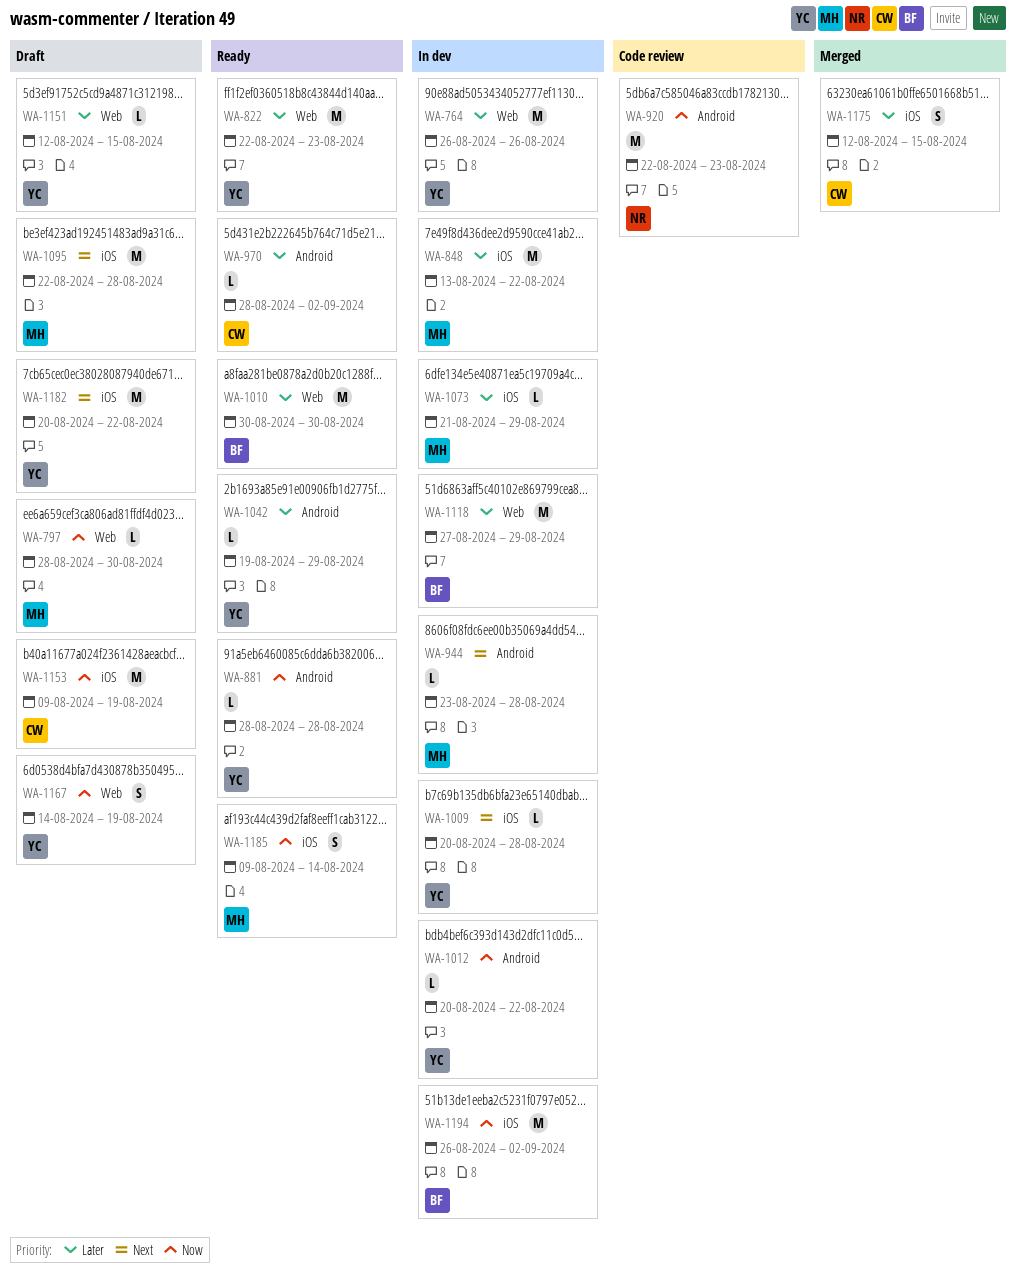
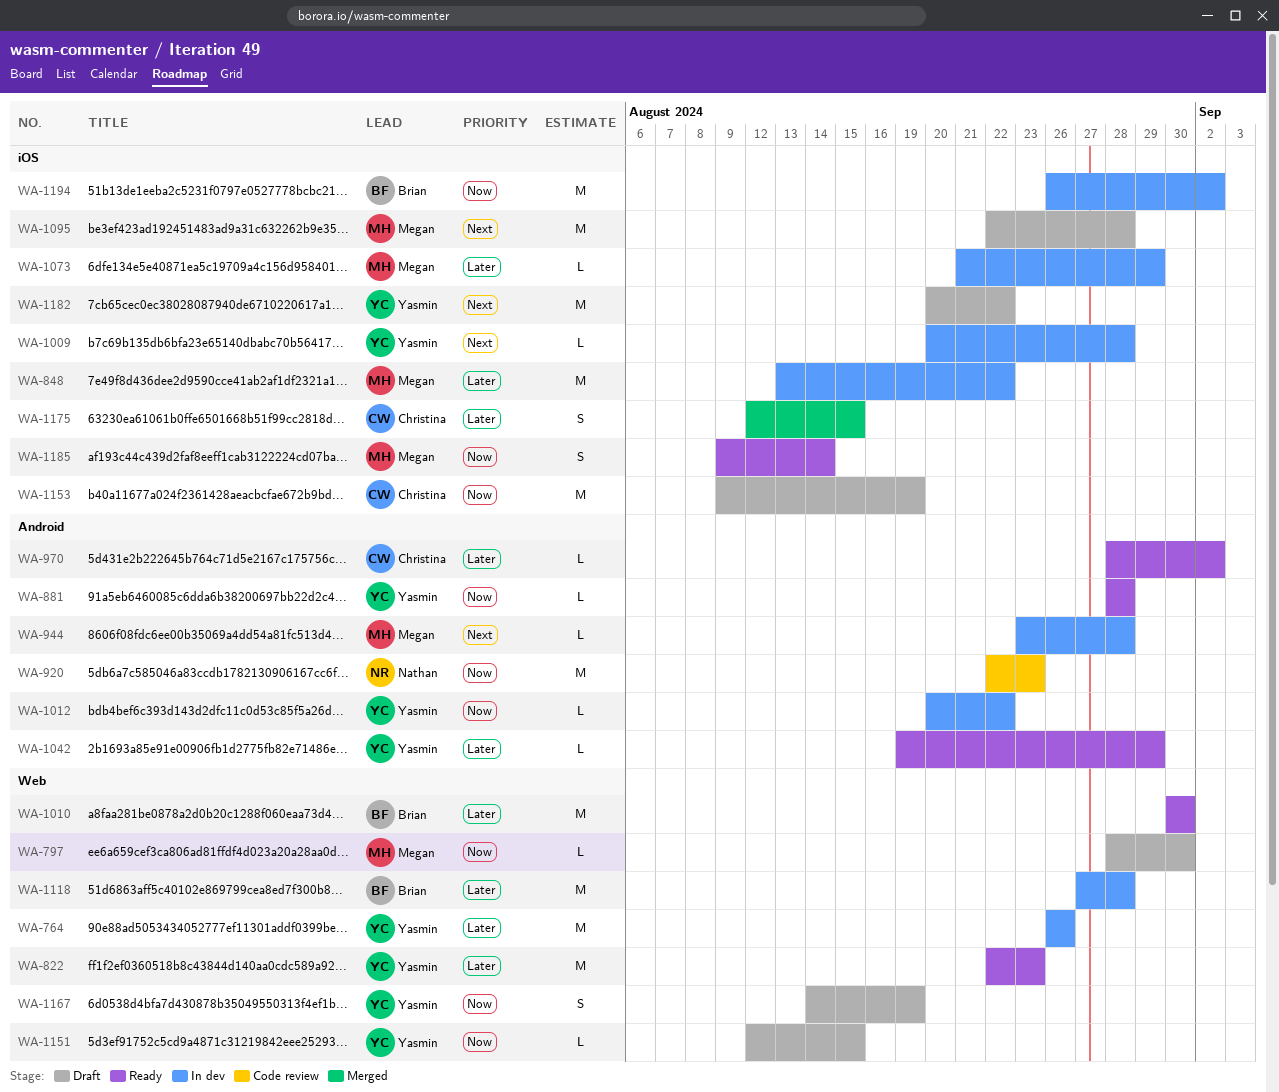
WA-1118, due: Aug 29 -> Aug 28
WA-1151, priority: Later -> Now

